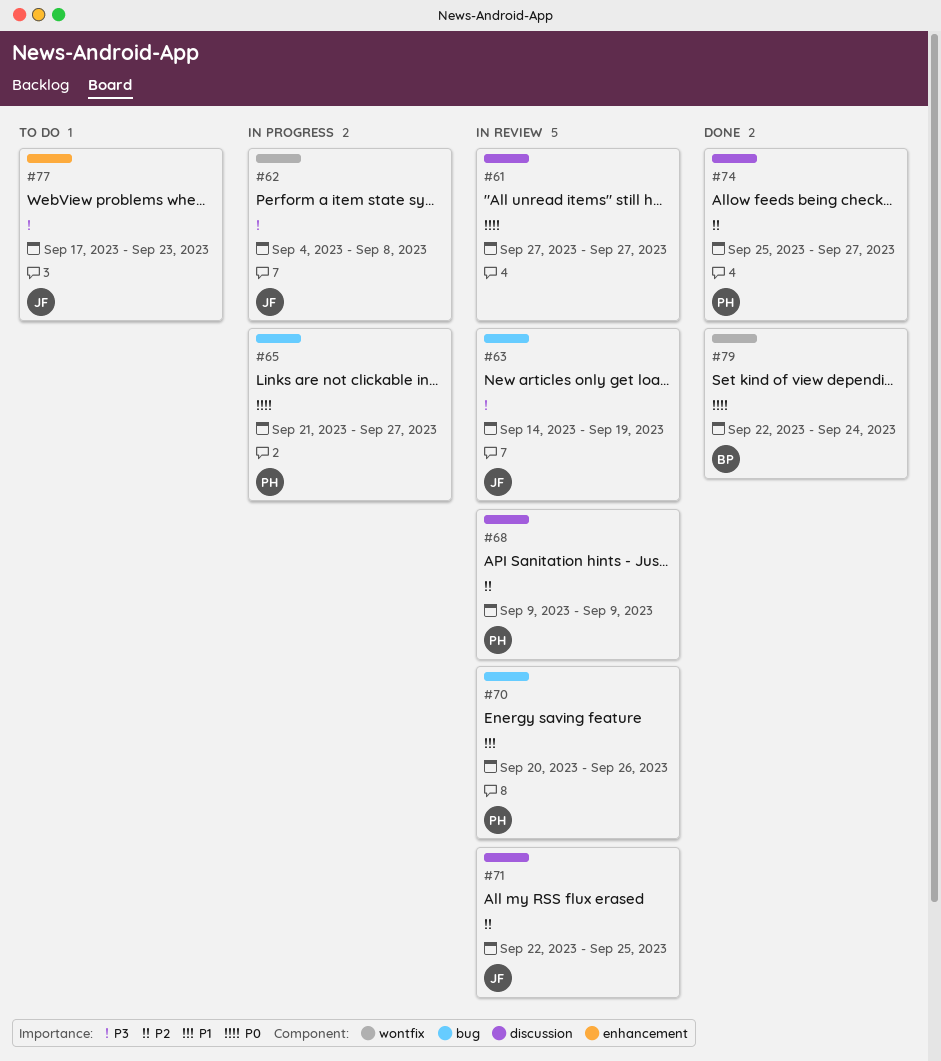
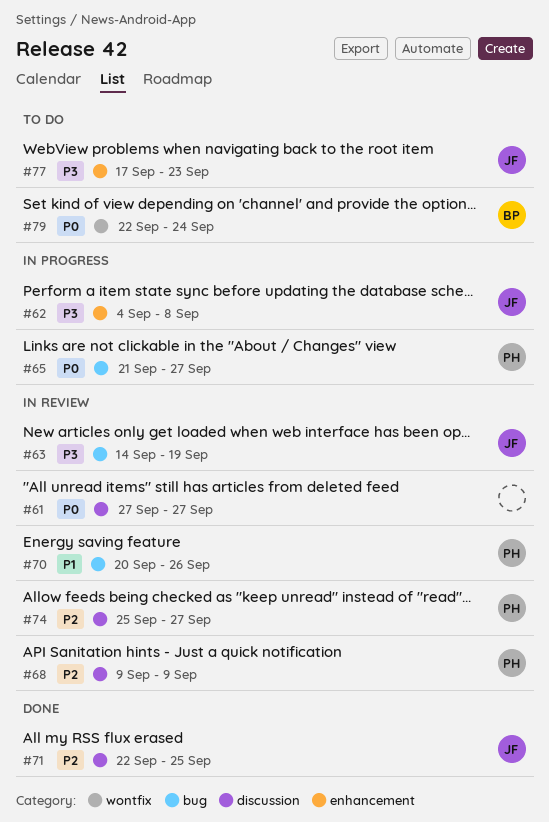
#62, label: wontfix -> enhancement
#71, status: In review -> Done
#74, status: Done -> In review
#79, status: Done -> To do

